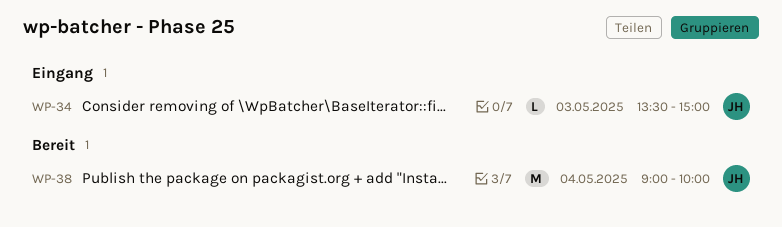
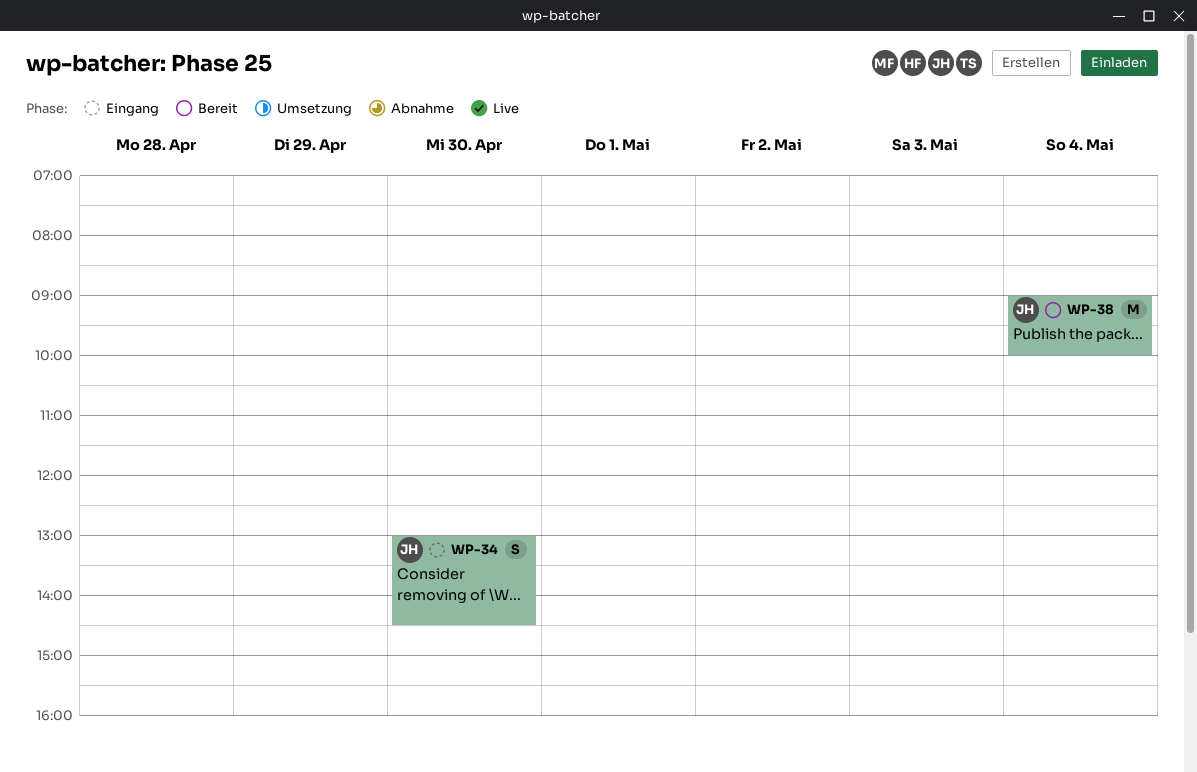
WP-34, estimate: L -> S
WP-34, day: May 3 -> Apr 30
WP-34, begins: 13:30 -> 13:00
WP-34, ends: 15:00 -> 14:30

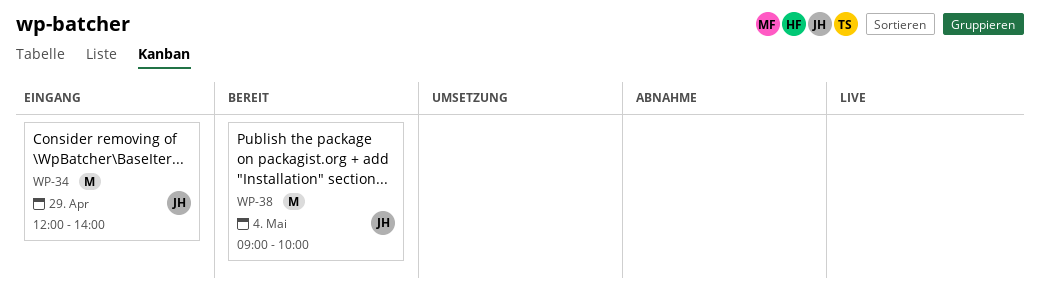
WP-34, estimate: S -> M
WP-34, day: Apr 30 -> Apr 29
WP-34, begins: 13:00 -> 12:00
WP-34, ends: 14:30 -> 14:00

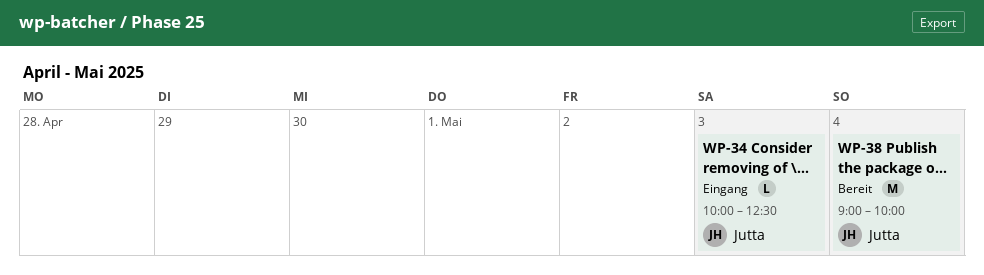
WP-34, estimate: M -> L
WP-34, day: Apr 29 -> May 3
WP-34, begins: 12:00 -> 10:00
WP-34, ends: 14:00 -> 12:30

